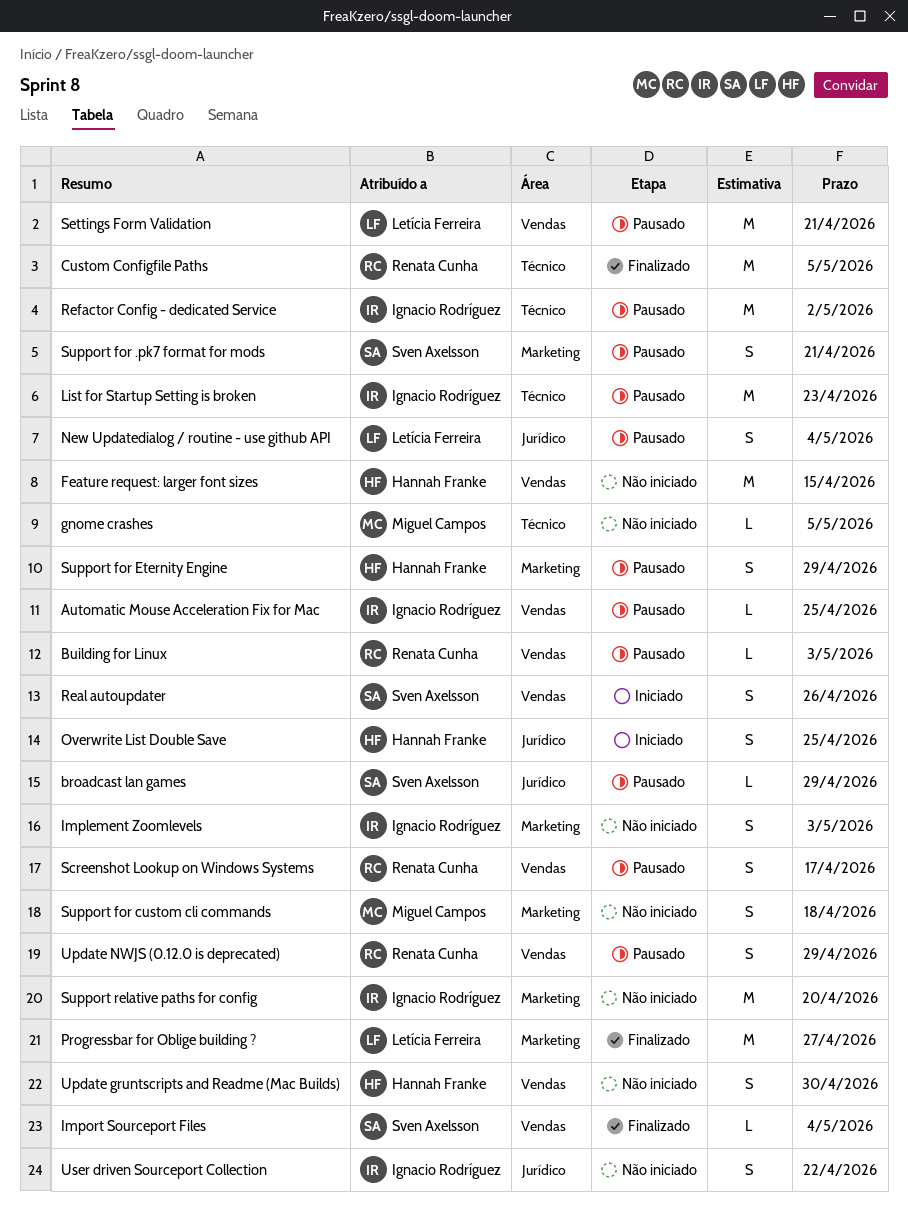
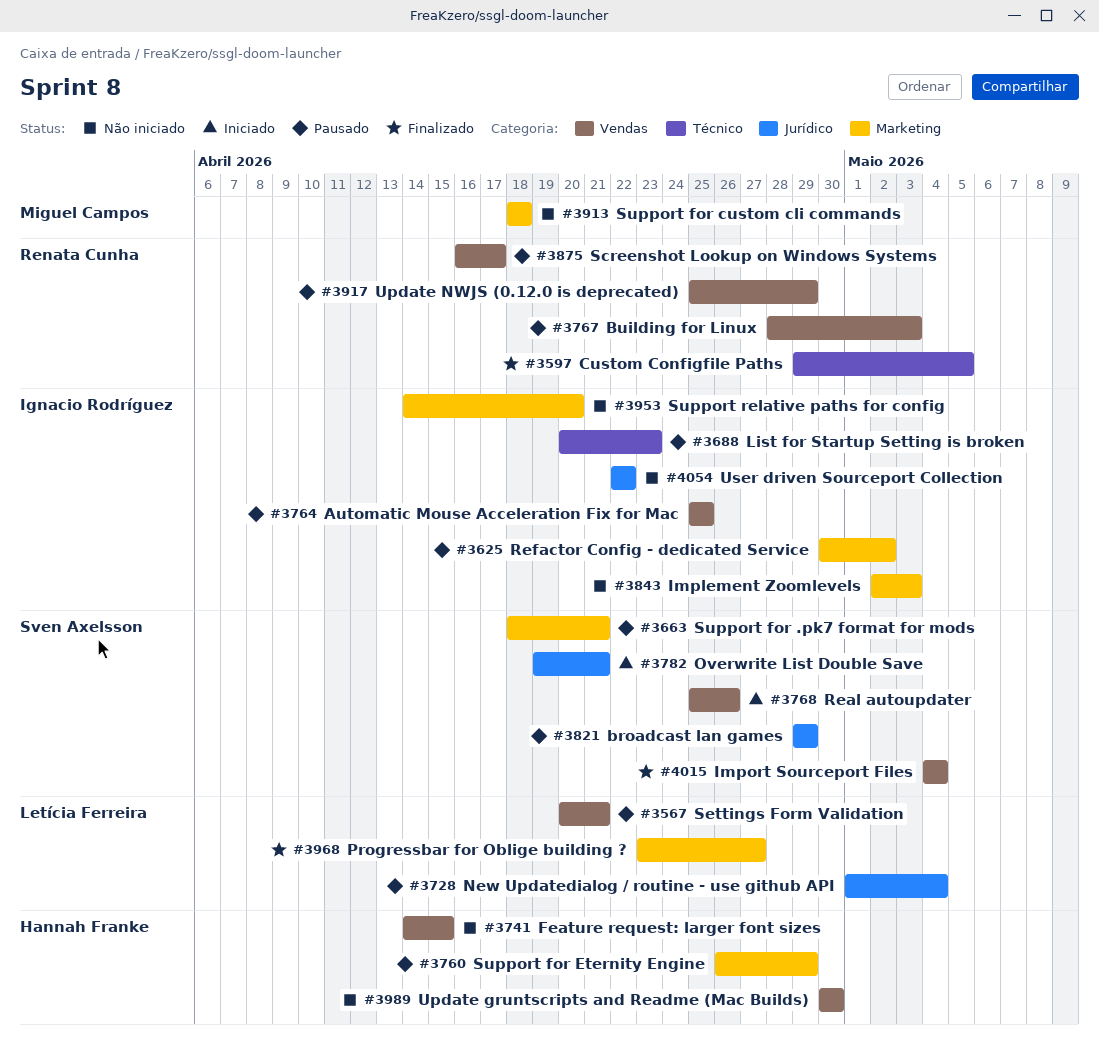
gnome crashes: present -> none
Overwrite List Double Save, owner: Hannah Franke -> Sven Axelsson
Overwrite List Double Save, due: Apr 25 -> Apr 21
Refactor Config - dedicated Service, label: Técnico -> Marketing

